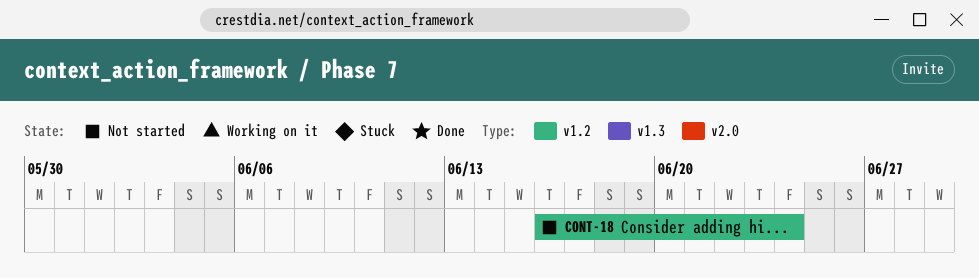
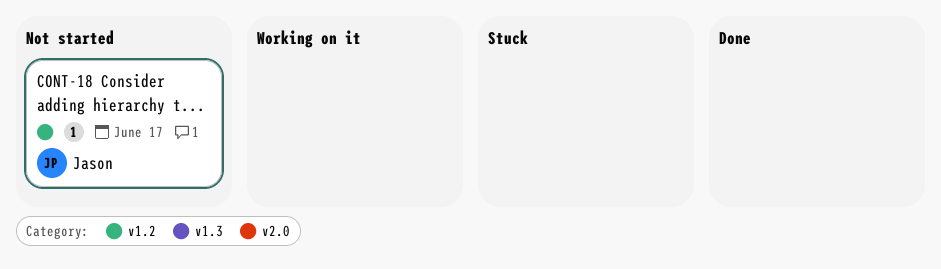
CONT-18, due: Jun 24 -> Jun 17

